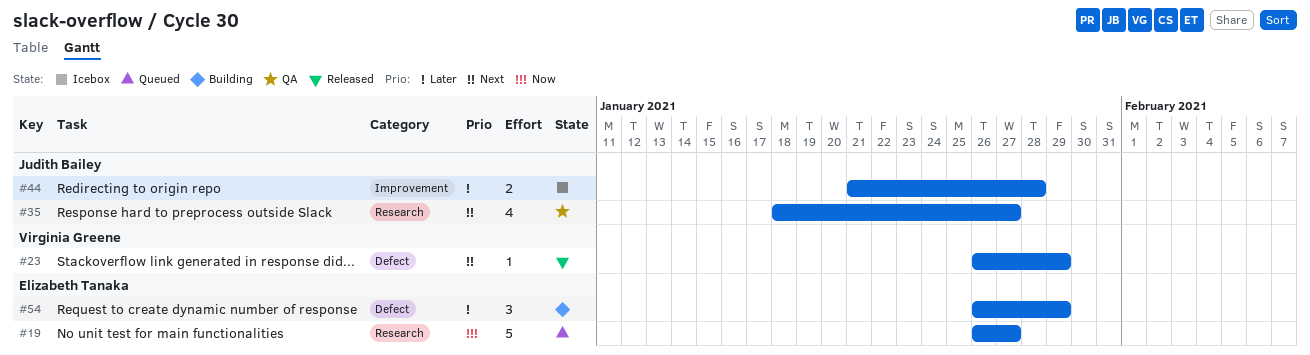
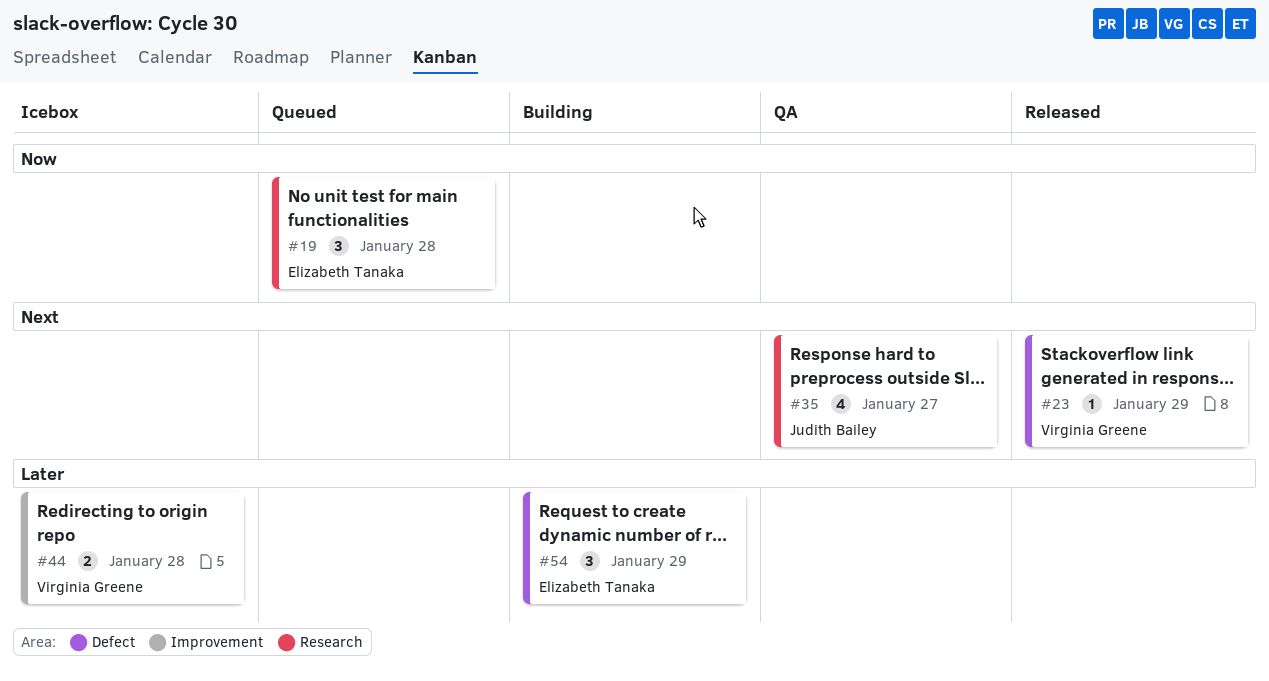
#19, estimate: 5 -> 3
#19, due: Jan 27 -> Jan 28
#44, owner: Judith Bailey -> Virginia Greene

